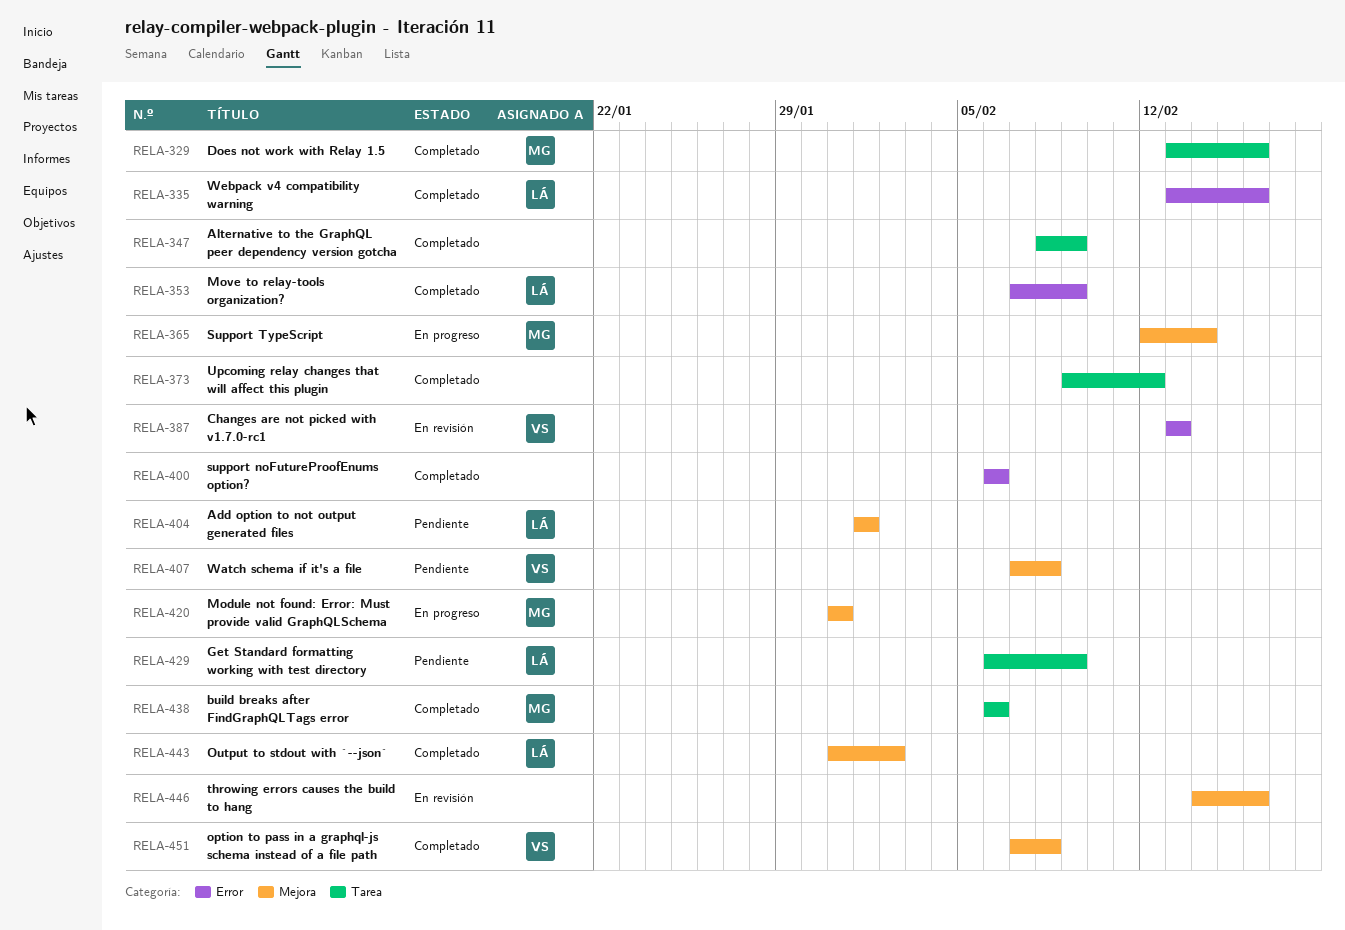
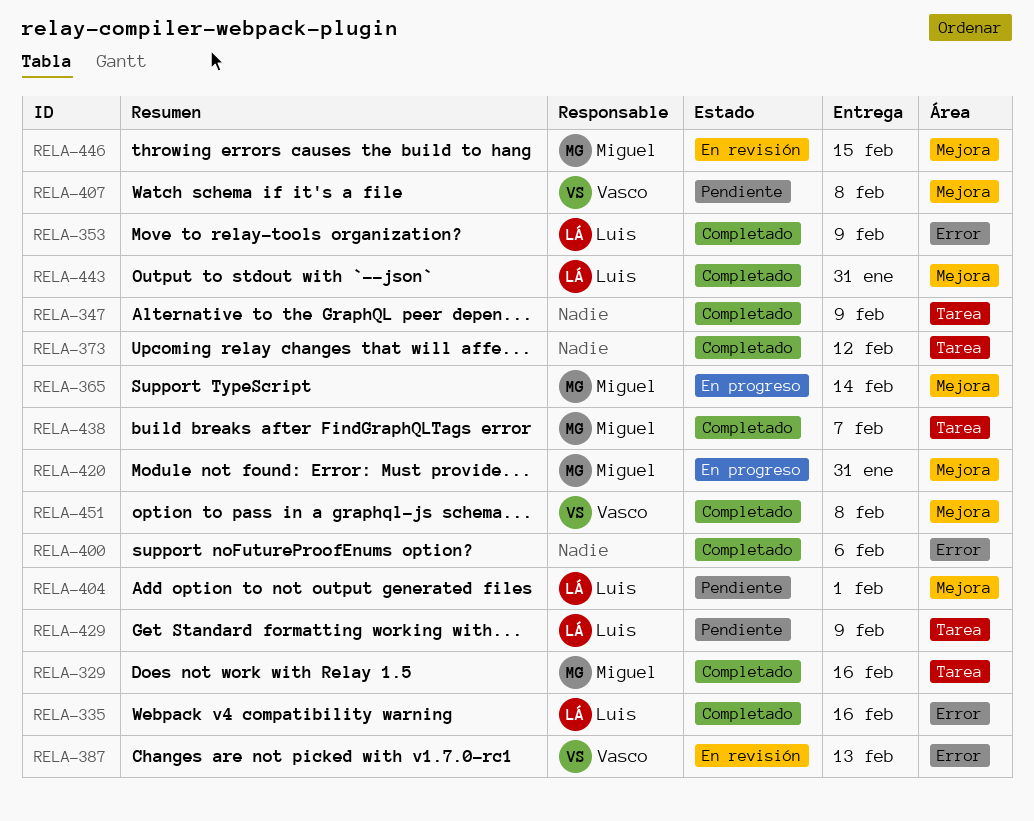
RELA-438, due: Feb 6 -> Feb 7
RELA-443, due: Feb 2 -> Jan 31
RELA-446, owner: none -> Miguel
RELA-446, due: Feb 16 -> Feb 15

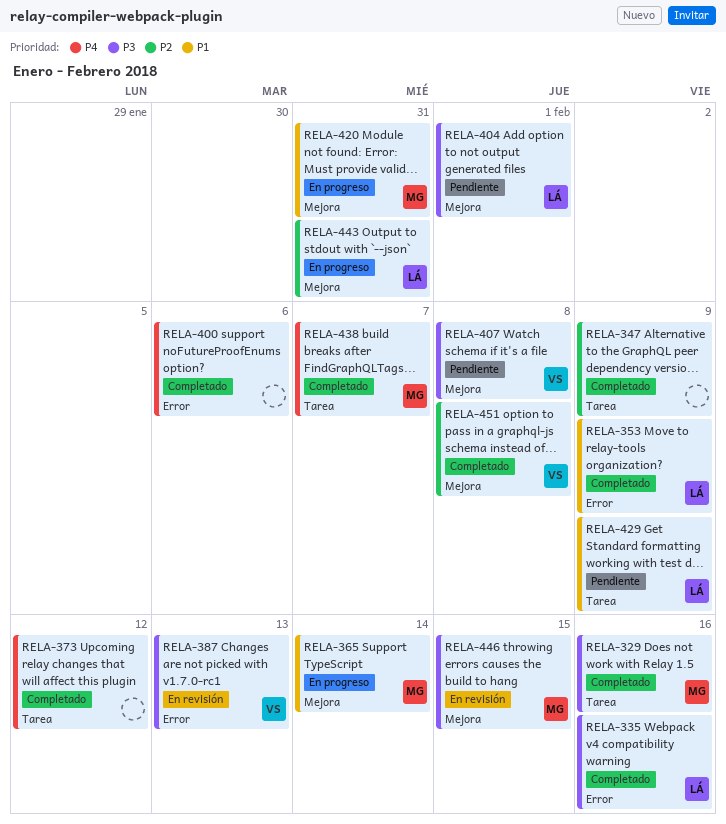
RELA-443, status: Completado -> En progreso

